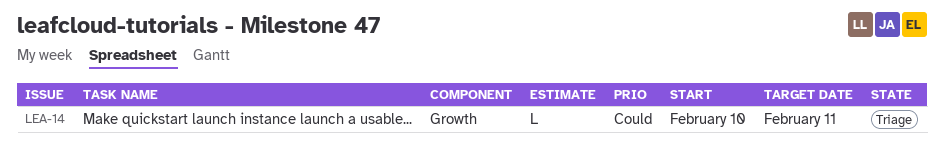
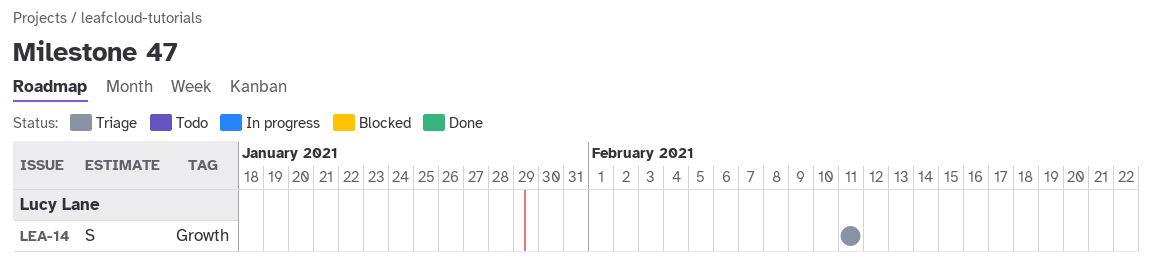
LEA-14, estimate: L -> S
LEA-14, start: Feb 10 -> Feb 11

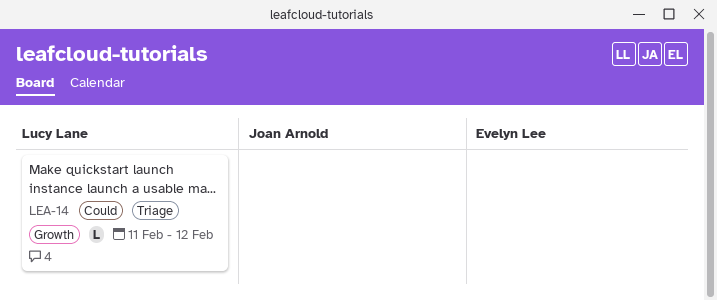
LEA-14, estimate: S -> L
LEA-14, due: Feb 11 -> Feb 12

